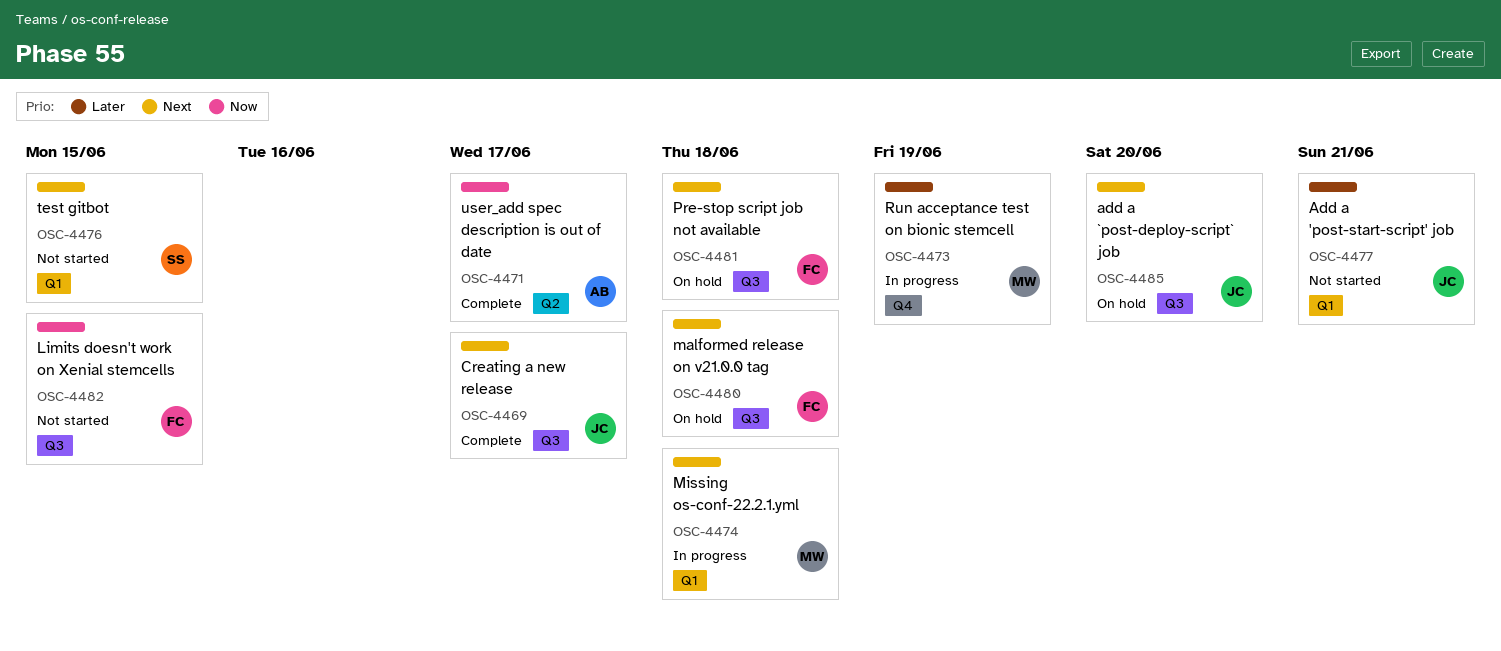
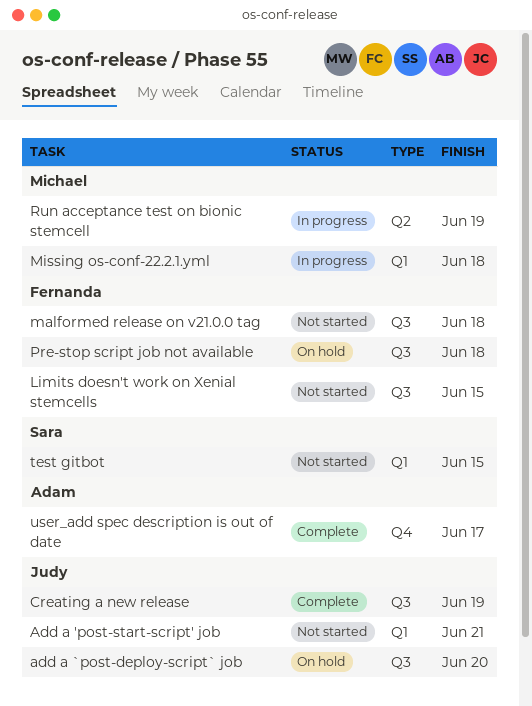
Creating a new release, due: Jun 17 -> Jun 19
malformed release on v21.0.0 tag, status: On hold -> Not started
Run acceptance test on bionic stemcell, label: Q4 -> Q2
user_add spec description is out of date, label: Q2 -> Q4

